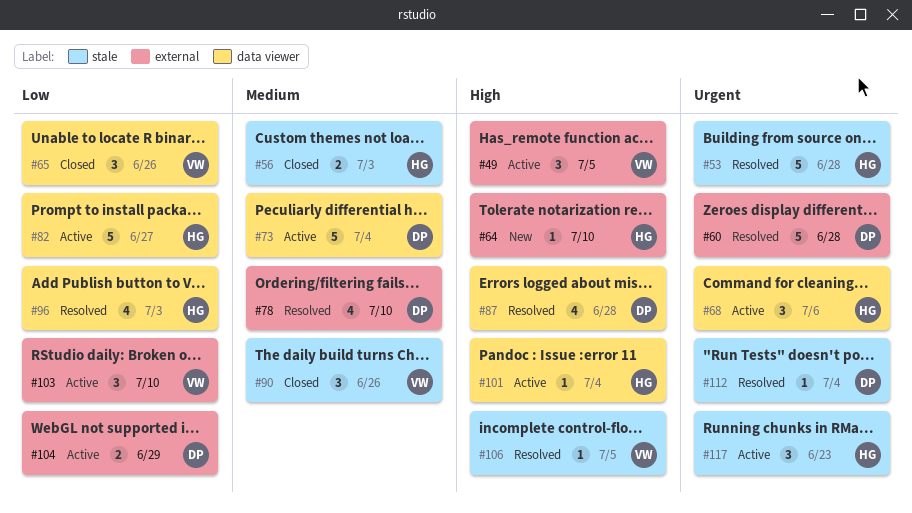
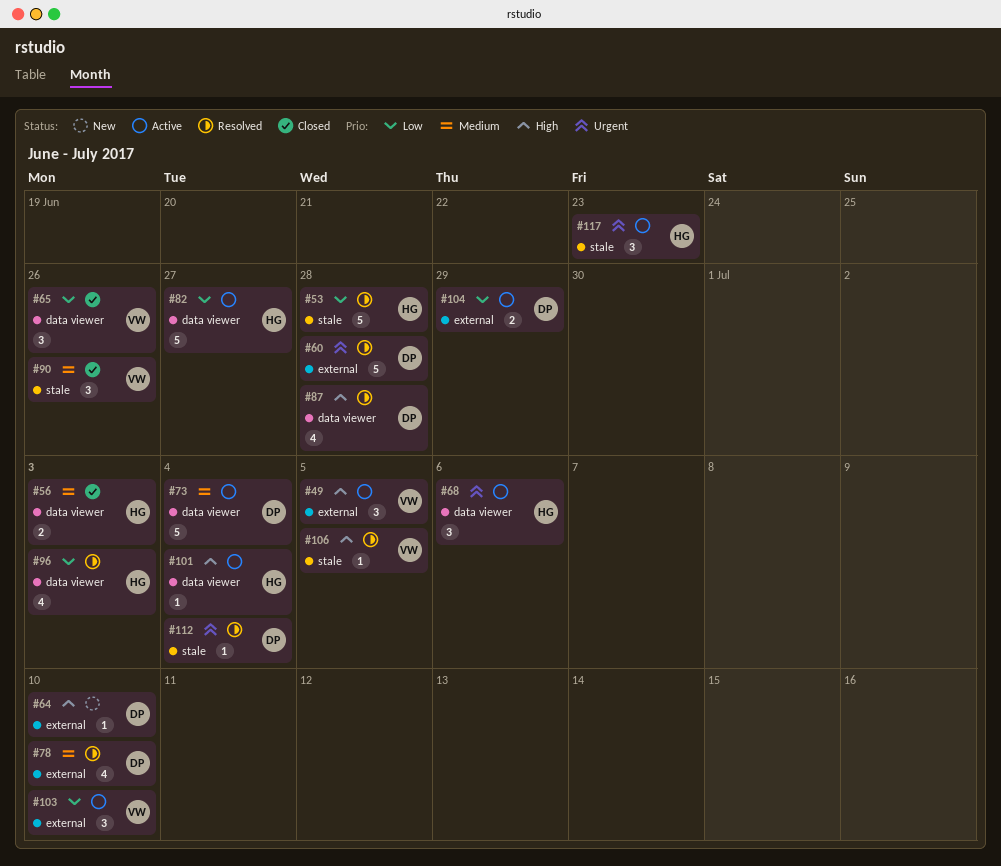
#53, priority: Urgent -> Low
#56, label: stale -> data viewer
#64, owner: HG -> DP

